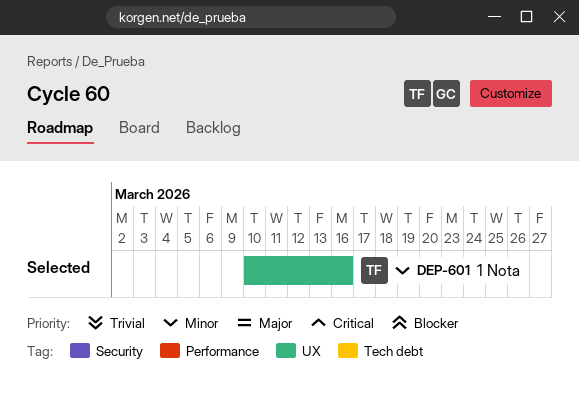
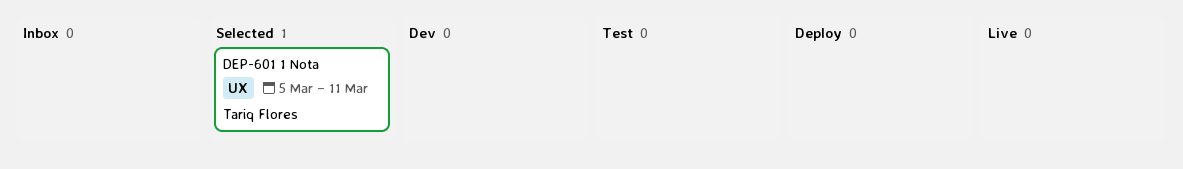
DEP-601, start: Mar 10 -> Mar 5
DEP-601, due: Mar 16 -> Mar 11

